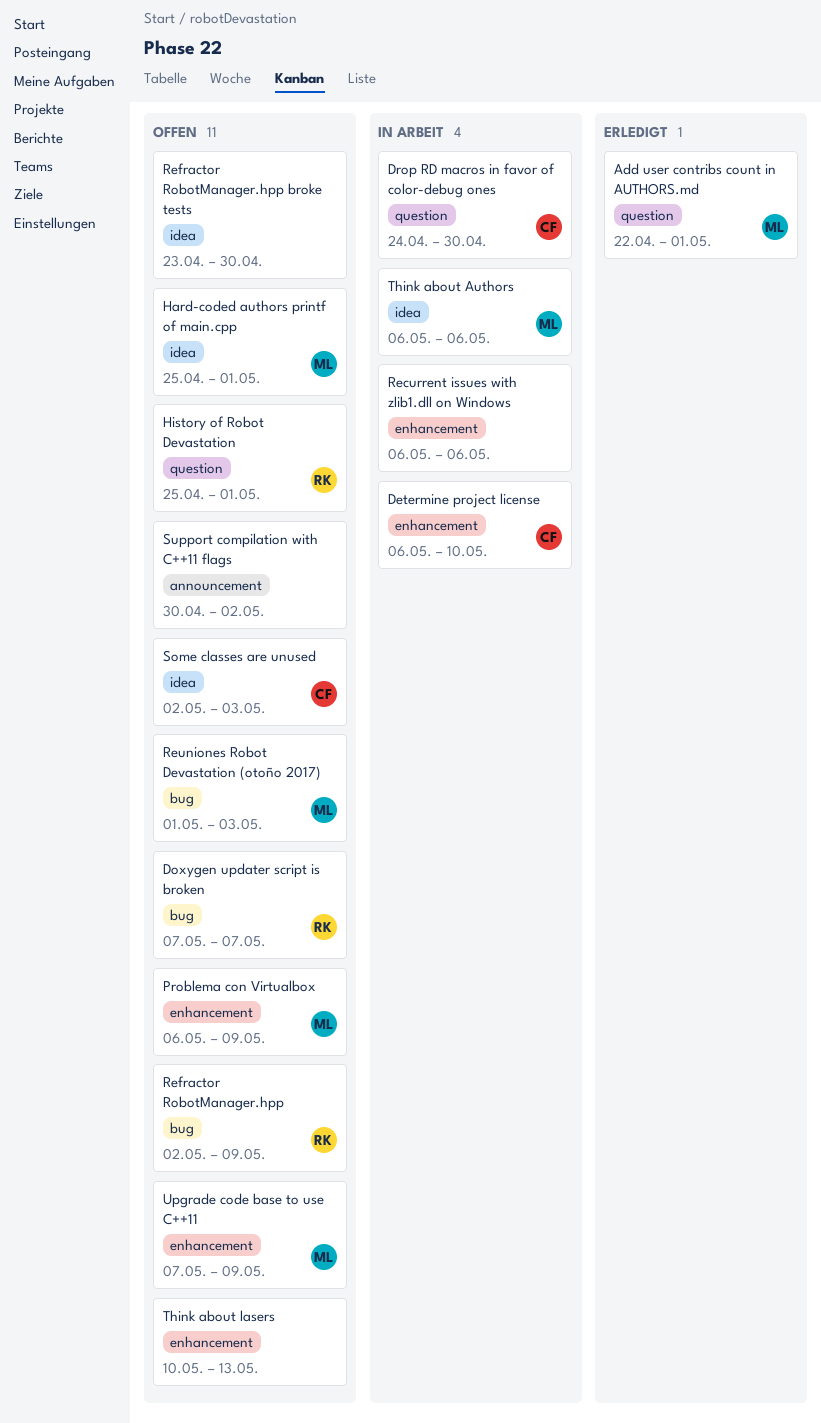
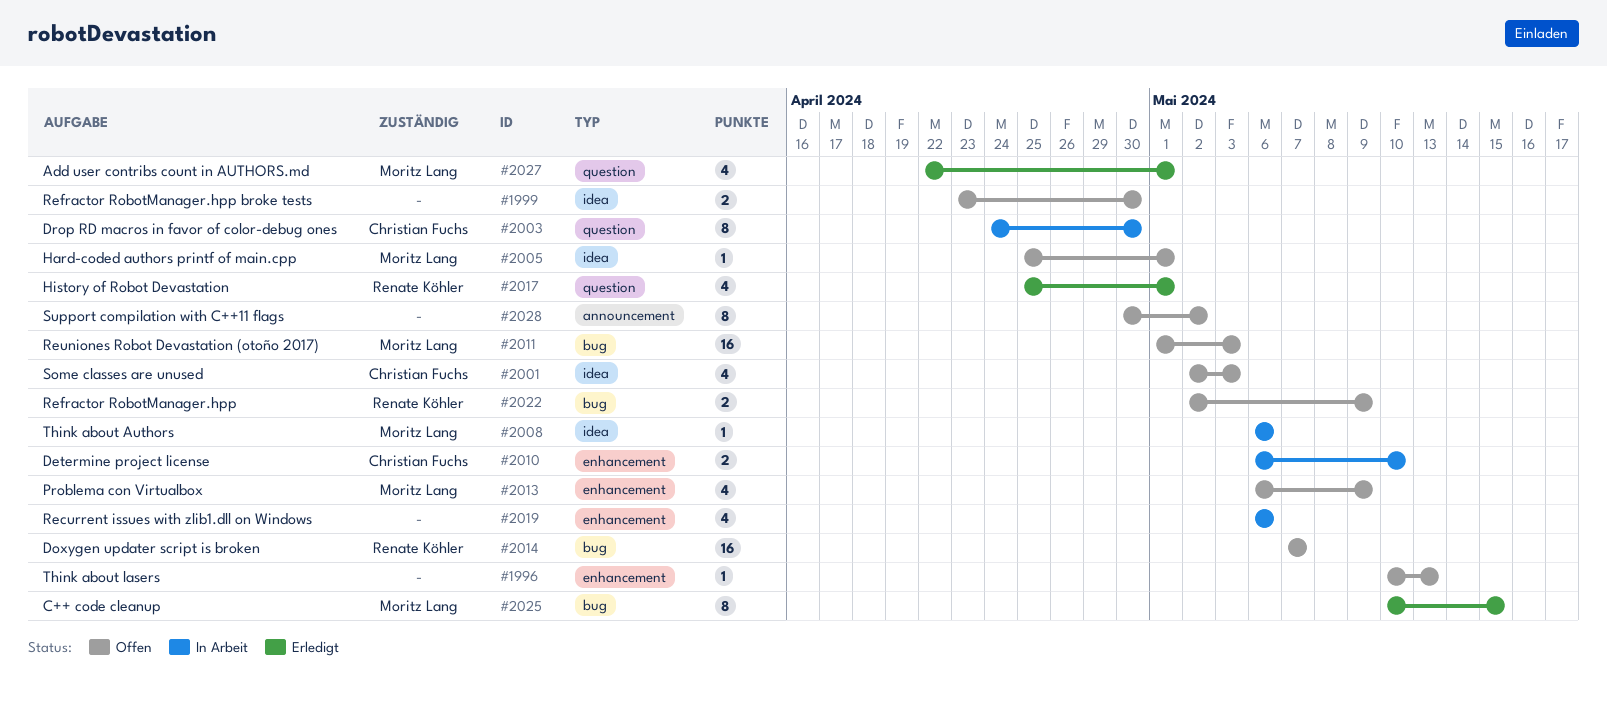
C++ code cleanup: none -> present
History of Robot Devastation, status: Offen -> Erledigt
Upgrade code base to use C++11: present -> none

